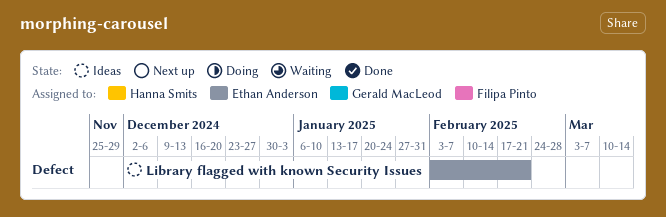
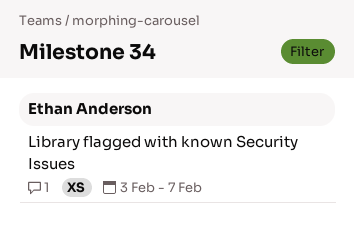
Library flagged with known Security Issues, due: Feb 21 -> Feb 7

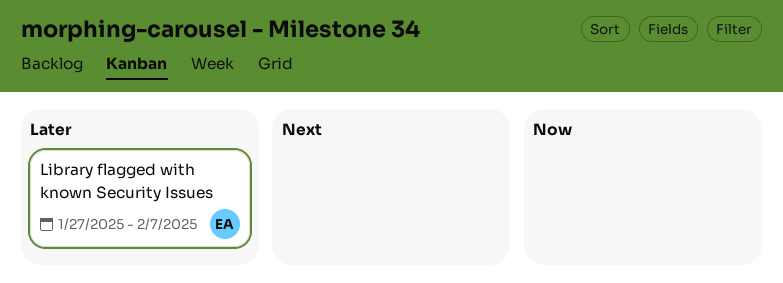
Library flagged with known Security Issues, start: Feb 3 -> Jan 27

